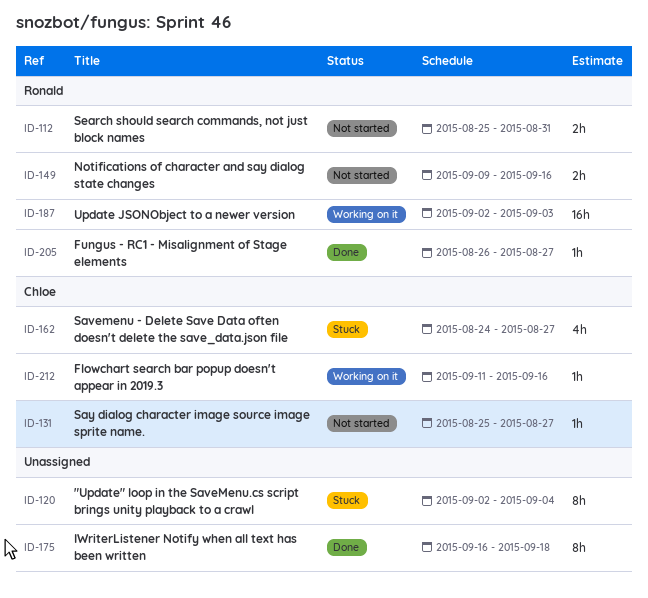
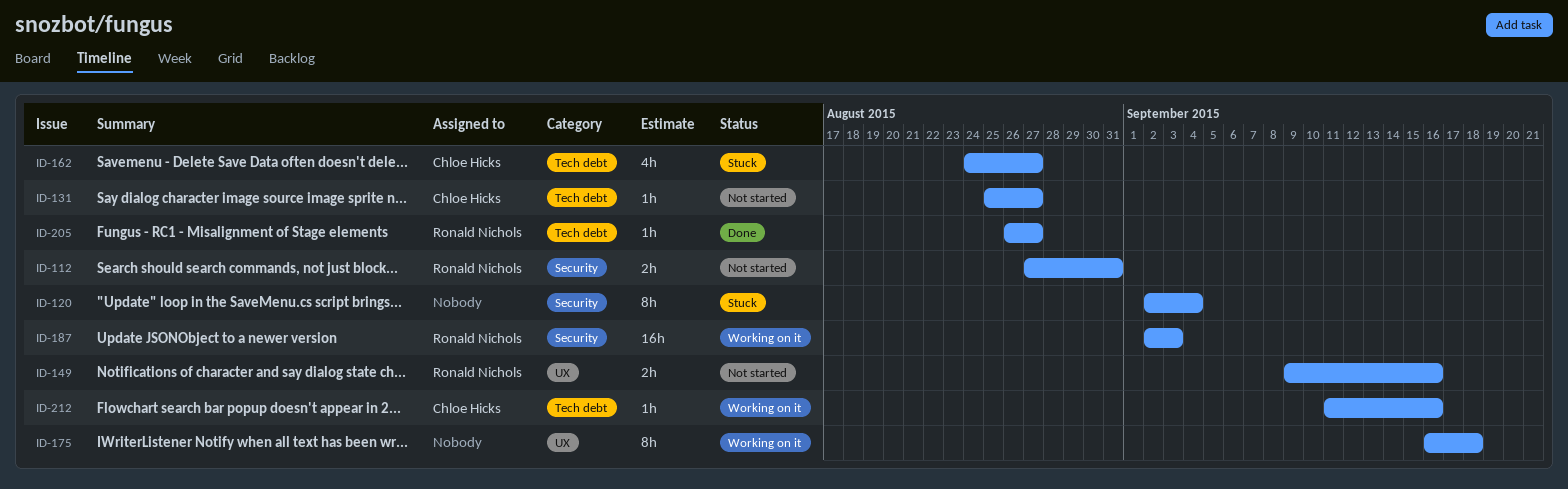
ID-112, start: Aug 25 -> Aug 27
ID-175, status: Done -> Working on it

